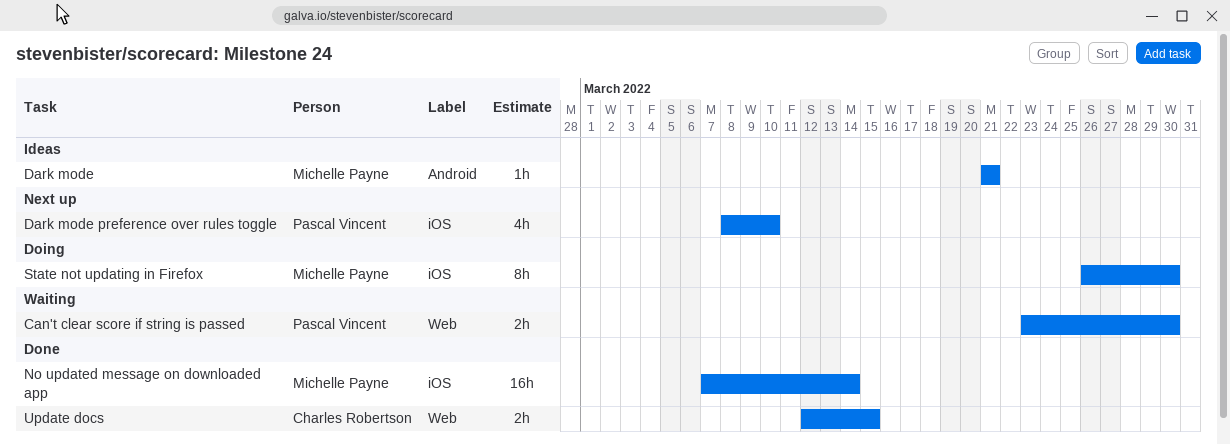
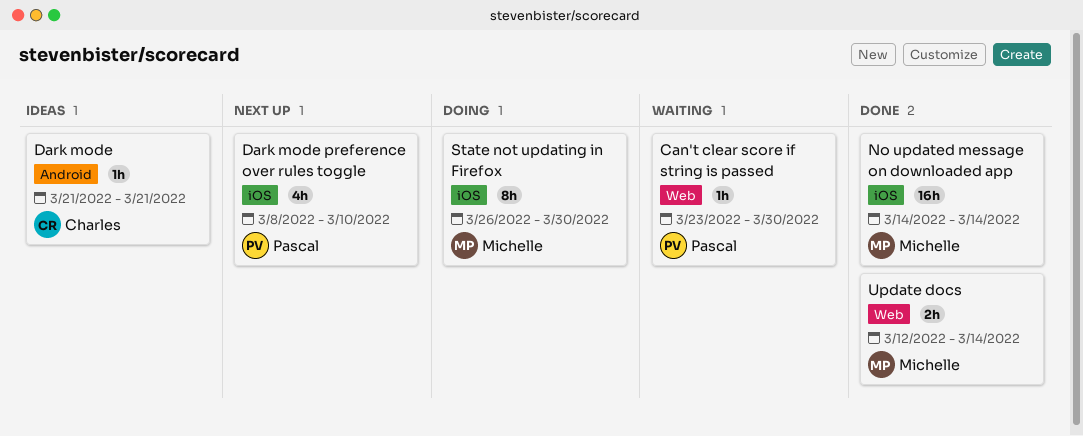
Can't clear score if string is passed, estimate: 2h -> 1h
Dark mode, owner: Michelle Payne -> Charles Robertson
No updated message on downloaded app, start: Mar 7 -> Mar 14
Update docs, owner: Charles Robertson -> Michelle Payne
Update docs, due: Mar 15 -> Mar 14

